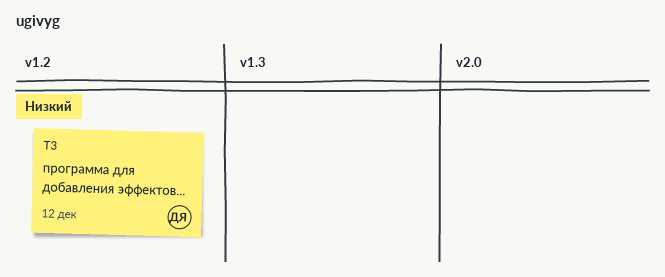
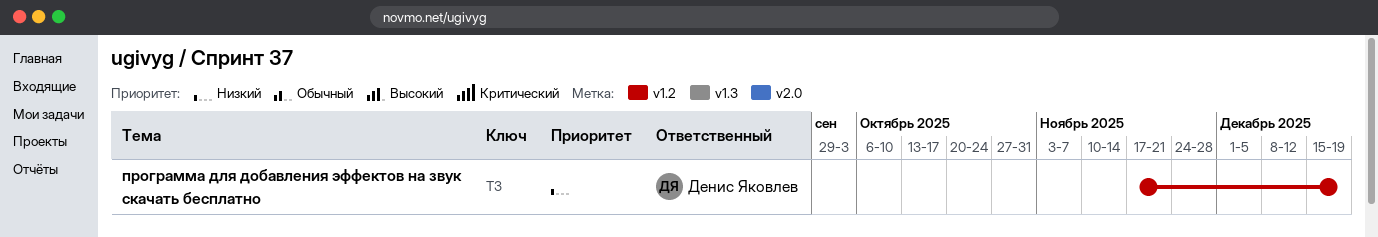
T3, due: Dec 12 -> Dec 19

